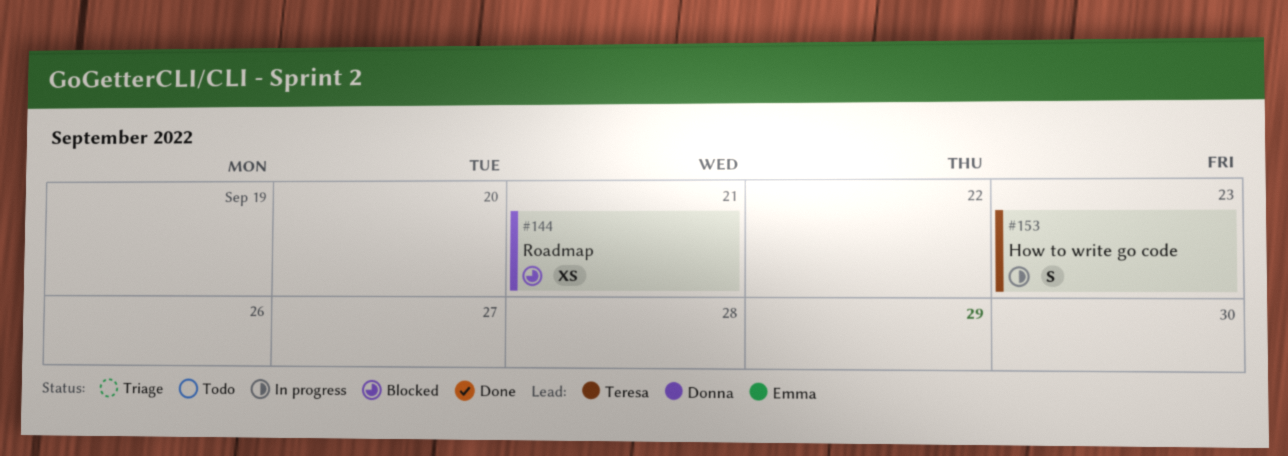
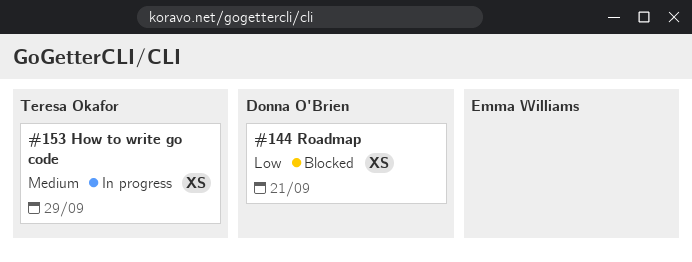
#153, estimate: S -> XS
#153, due: Sep 23 -> Sep 29

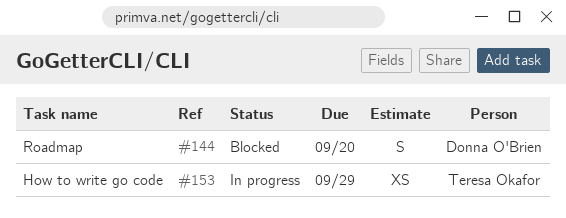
#144, estimate: XS -> S
#144, due: Sep 21 -> Sep 20

